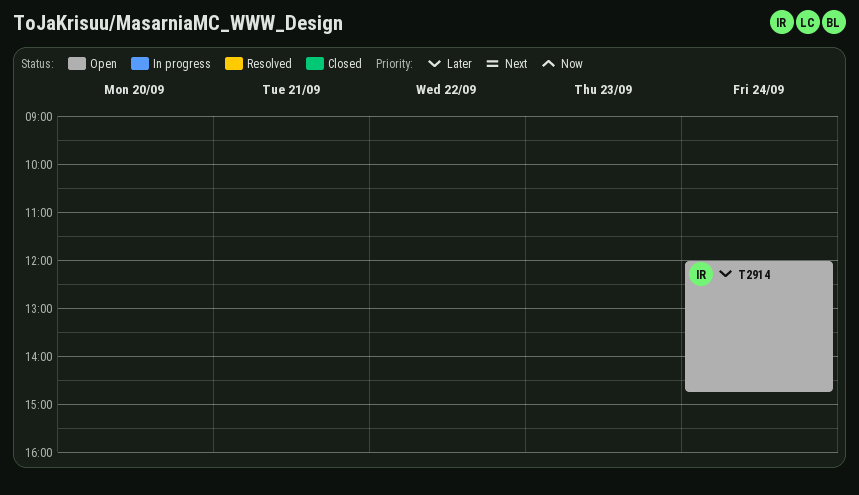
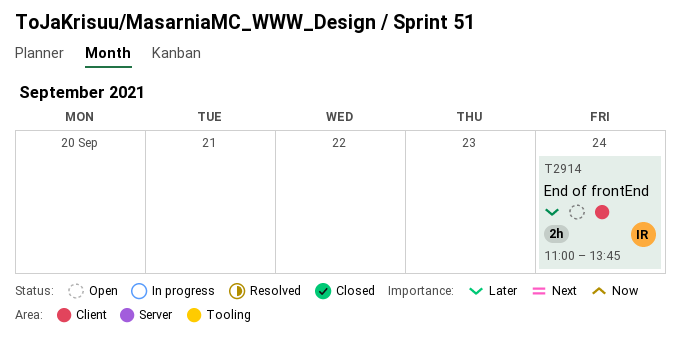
T2914, begins: 12:00 -> 11:00
T2914, ends: 14:45 -> 13:45

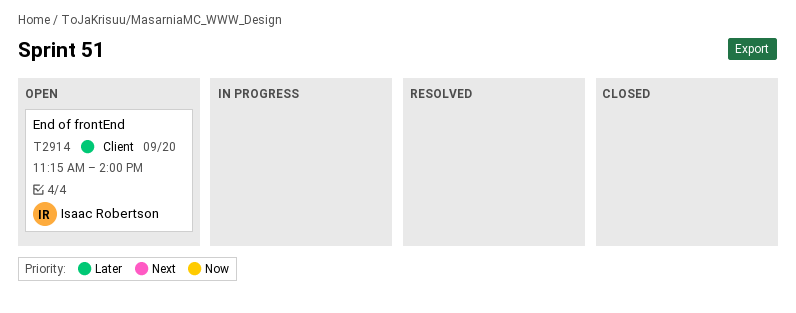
T2914, day: Sep 24 -> Sep 20
T2914, begins: 11:00 -> 11:15
T2914, ends: 13:45 -> 14:00

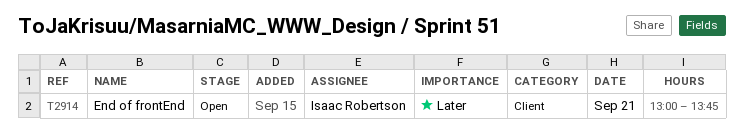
T2914, day: Sep 20 -> Sep 21
T2914, begins: 11:15 -> 13:00
T2914, ends: 14:00 -> 13:45

